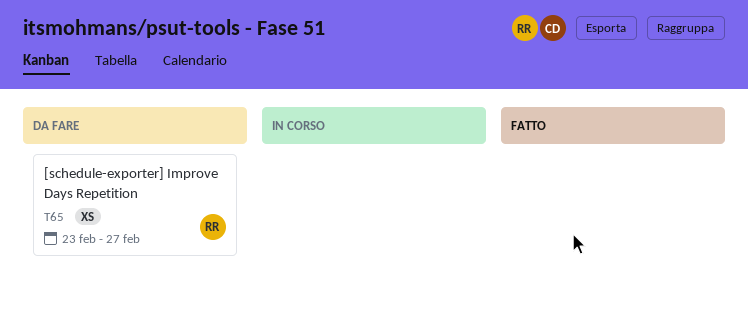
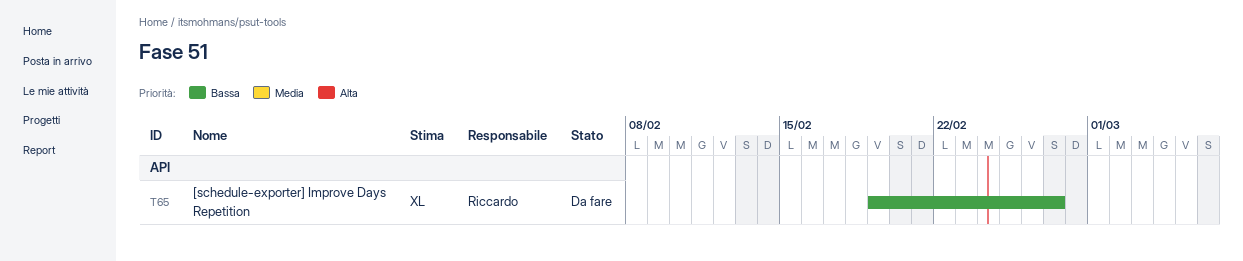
T65, estimate: XS -> XL
T65, start: Feb 23 -> Feb 19

